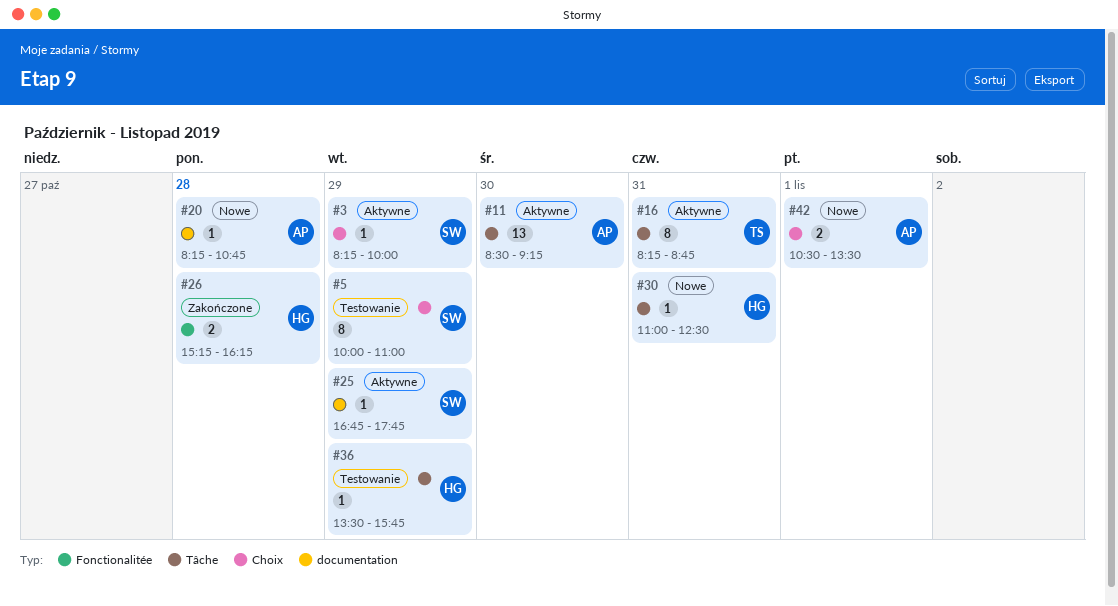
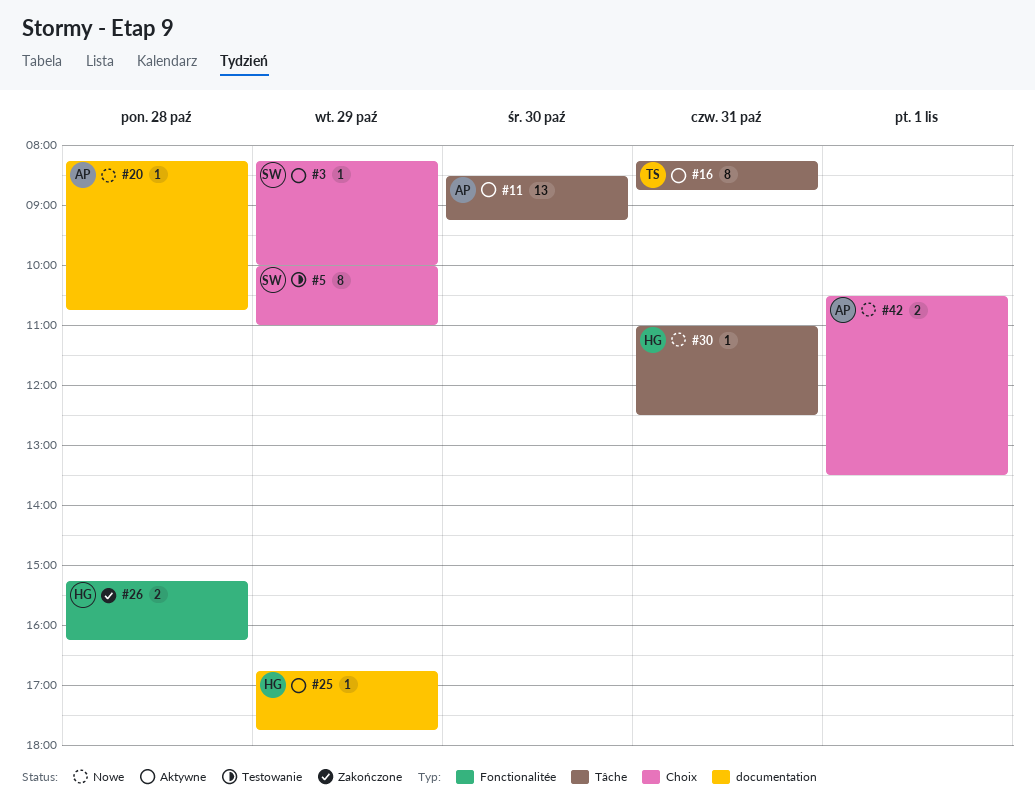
#25, owner: SW -> HG
#36: present -> none

